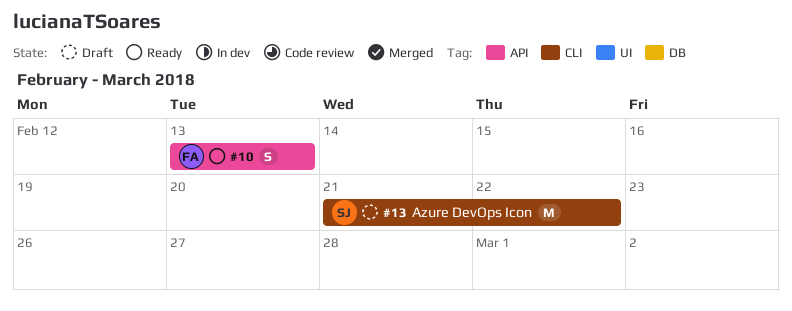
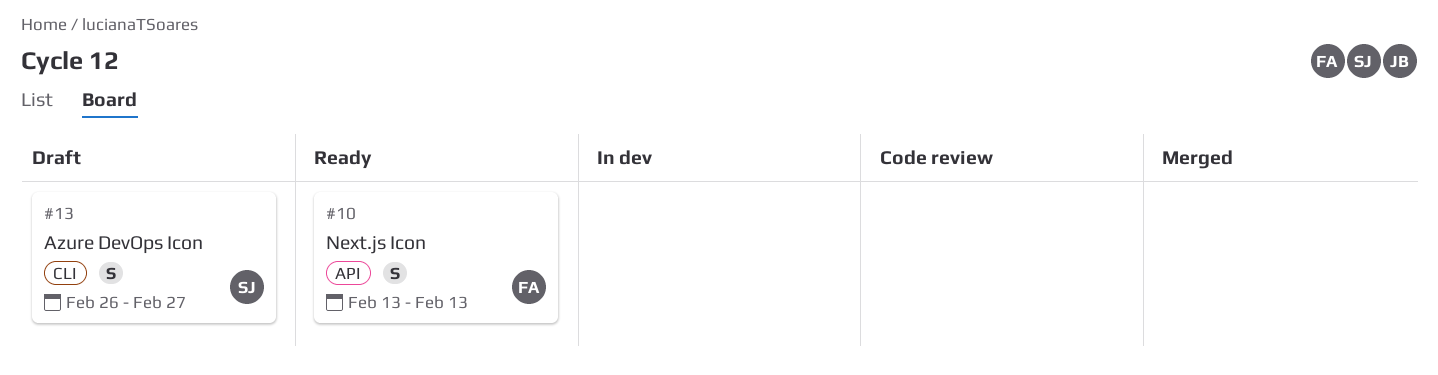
#13, estimate: M -> S
#13, start: Feb 21 -> Feb 26
#13, due: Feb 22 -> Feb 27

